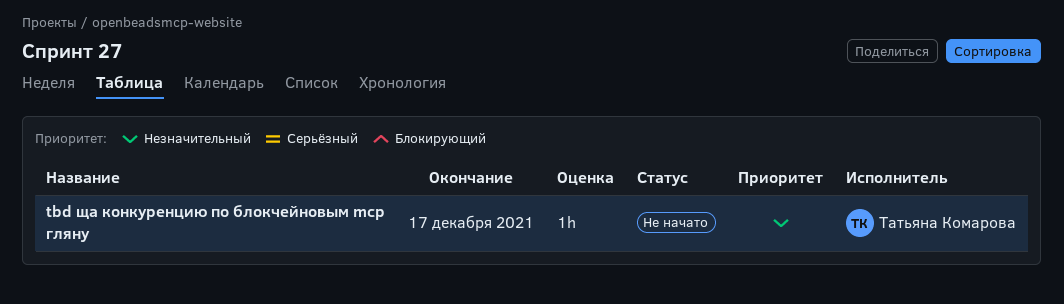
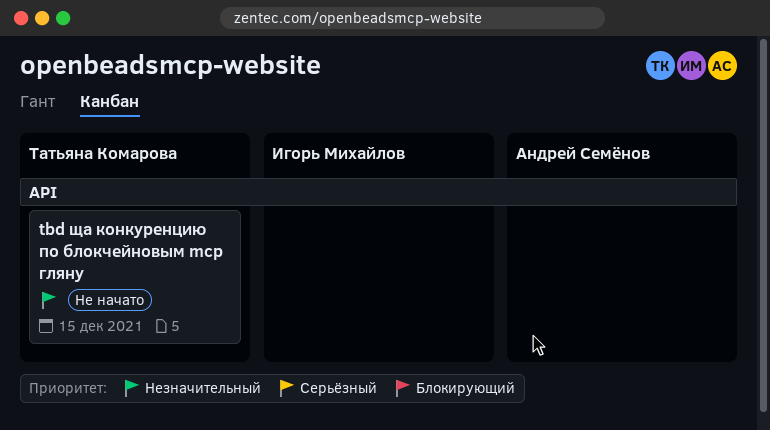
tbd ща конкуренцию по блокчейновым mcp гляну, due: Dec 17 -> Dec 15

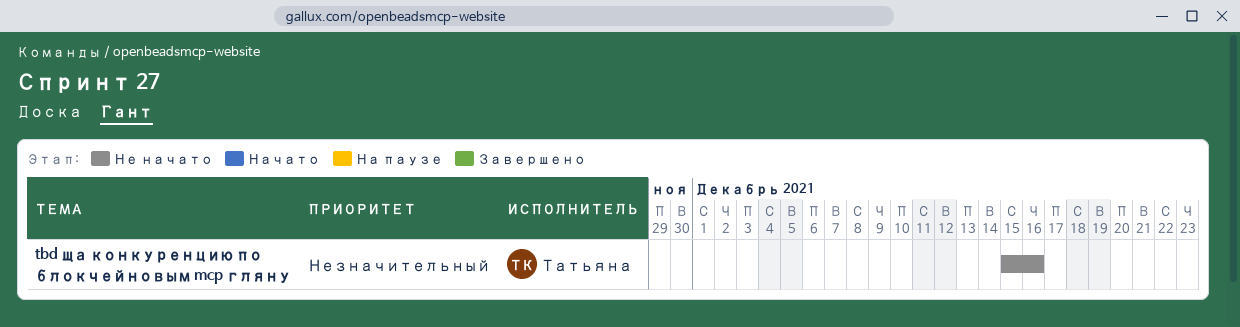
tbd ща конкуренцию по блокчейновым mcp гляну, due: Dec 15 -> Dec 16

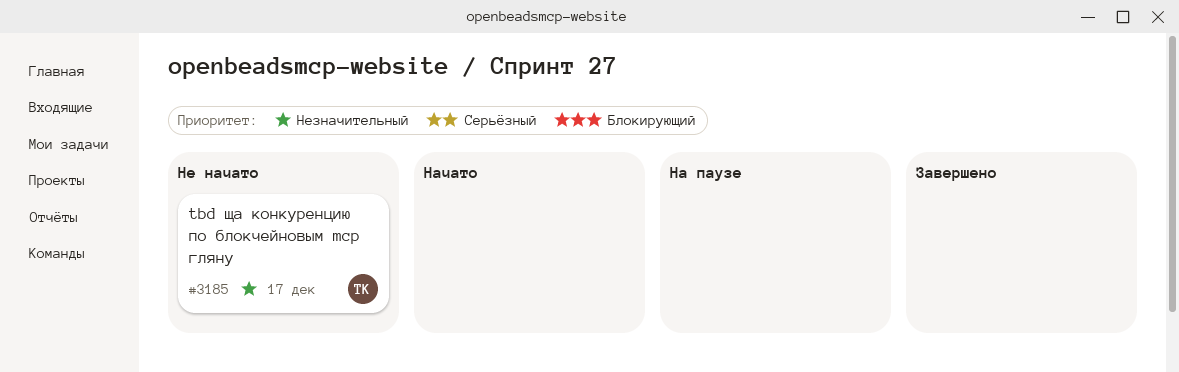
tbd ща конкуренцию по блокчейновым mcp гляну, due: Dec 16 -> Dec 17

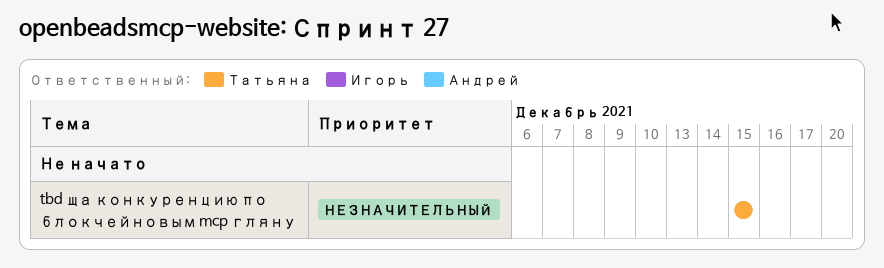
tbd ща конкуренцию по блокчейновым mcp гляну, due: Dec 17 -> Dec 15

